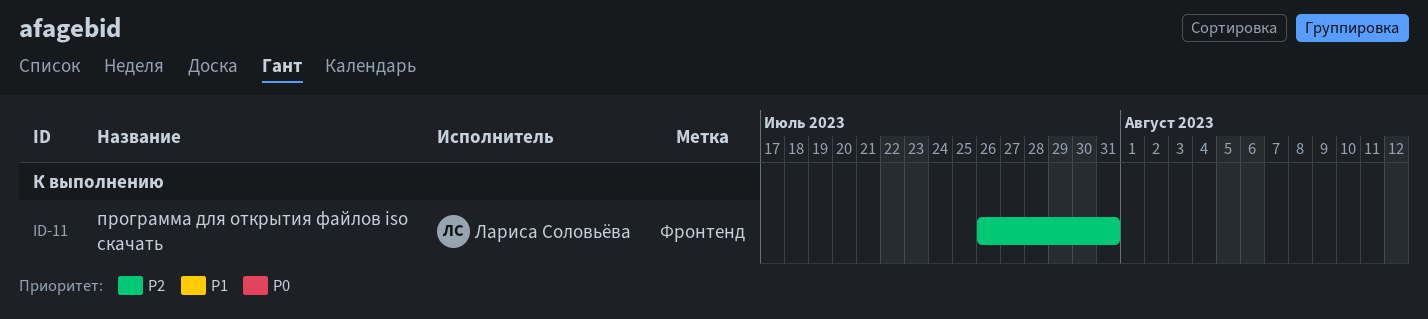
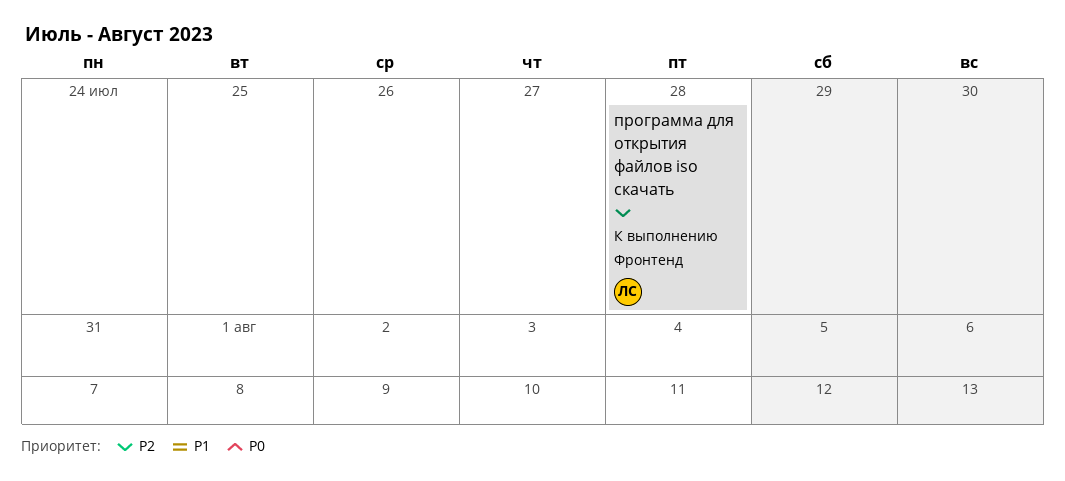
программа для открытия файлов iso скачать, due: Jul 31 -> Jul 28

